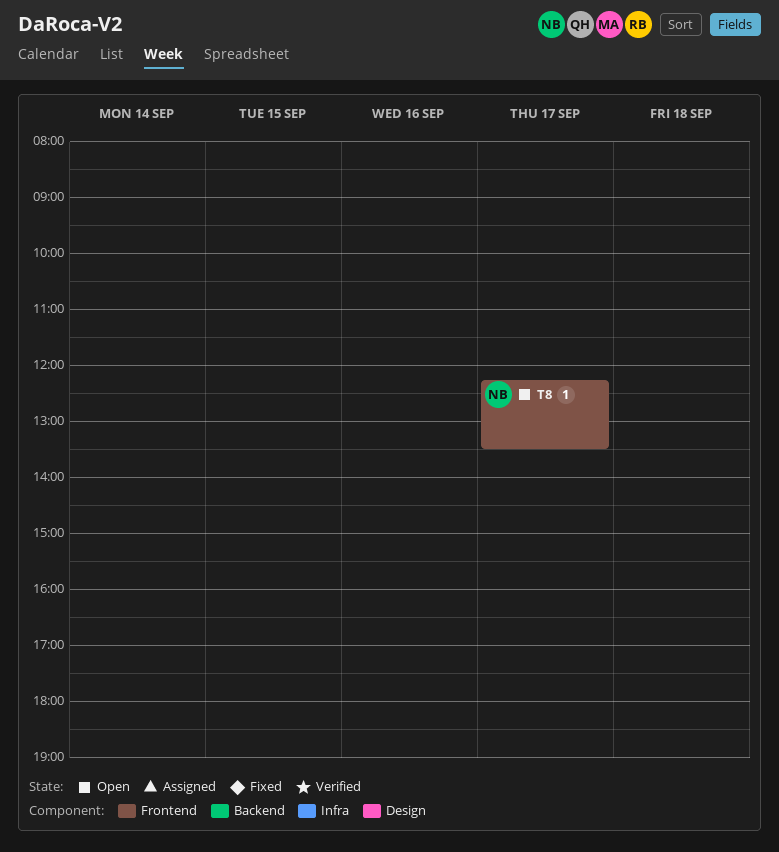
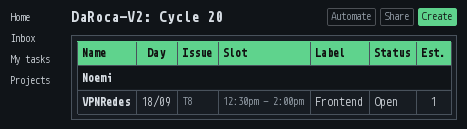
T8, day: Sep 17 -> Sep 18
T8, begins: 12:15 -> 12:30
T8, ends: 13:30 -> 14:00

